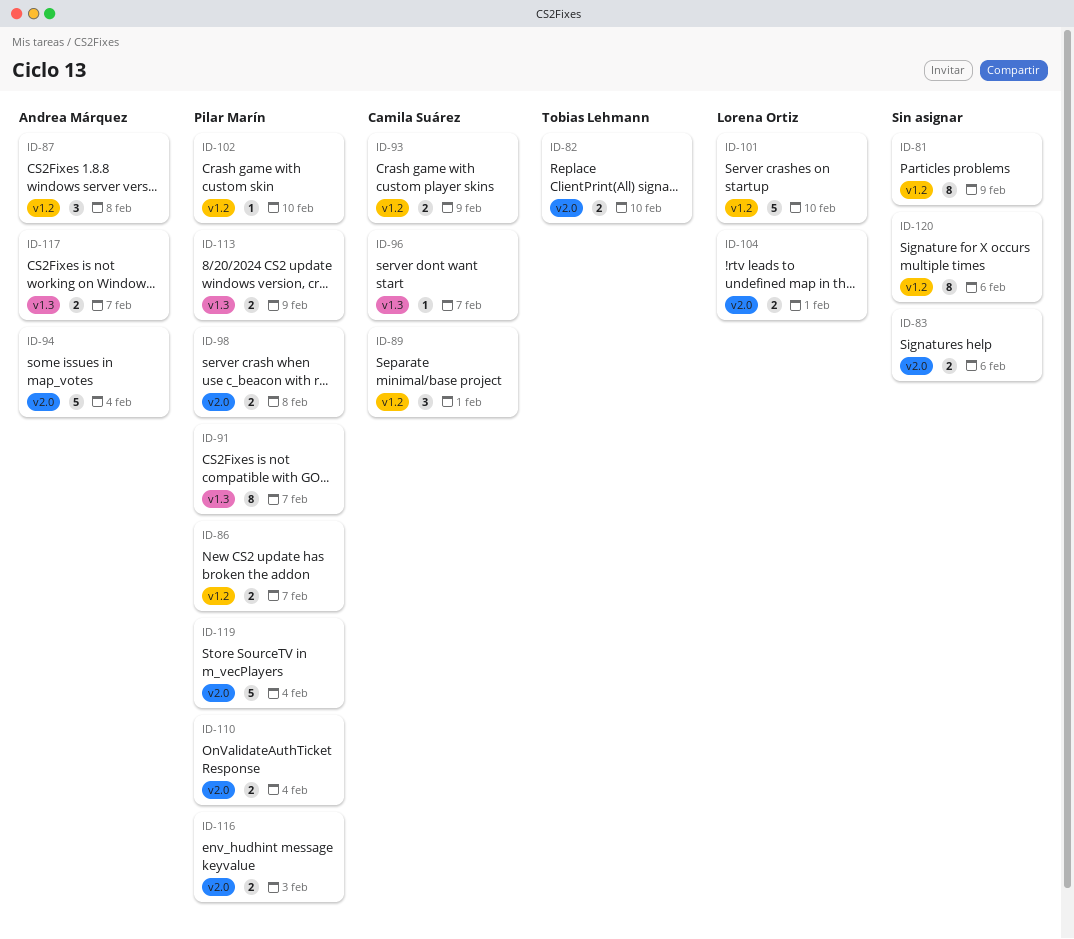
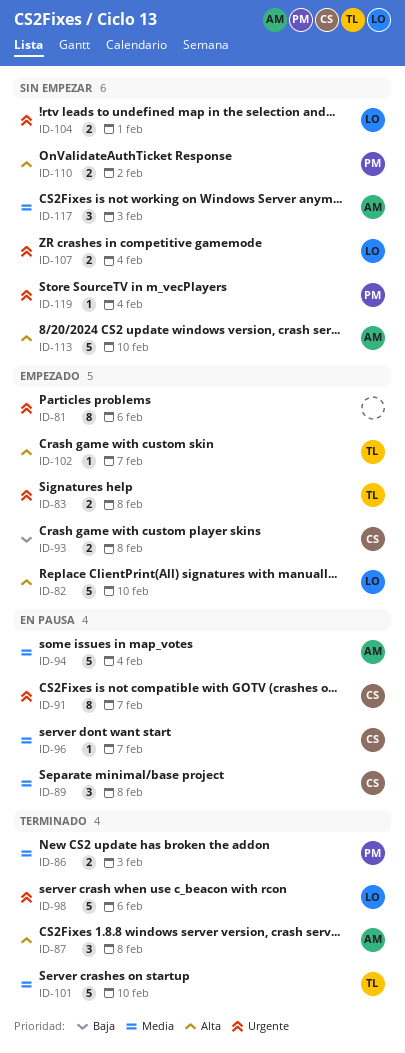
ID-81, due: Feb 9 -> Feb 6
ID-82, owner: Tobias Lehmann -> Lorena Ortiz
ID-82, estimate: 2 -> 5
ID-83, owner: none -> Tobias Lehmann
ID-83, due: Feb 6 -> Feb 8
ID-86, due: Feb 7 -> Feb 3
ID-89, due: Feb 1 -> Feb 8
ID-91, owner: Pilar Marín -> Camila Suárez
ID-93, due: Feb 9 -> Feb 8
ID-98, owner: Pilar Marín -> Lorena Ortiz
ID-98, estimate: 2 -> 5
ID-98, due: Feb 8 -> Feb 6
ID-101, owner: Lorena Ortiz -> Tobias Lehmann
ID-102, owner: Pilar Marín -> Tobias Lehmann
ID-102, due: Feb 10 -> Feb 7
ID-107: none -> present
ID-110, due: Feb 4 -> Feb 2
ID-113, owner: Pilar Marín -> Andrea Márquez
ID-113, estimate: 2 -> 5
ID-113, due: Feb 9 -> Feb 10
ID-116: present -> none
ID-117, estimate: 2 -> 3
ID-117, due: Feb 7 -> Feb 3
ID-119, estimate: 5 -> 1
ID-120: present -> none

